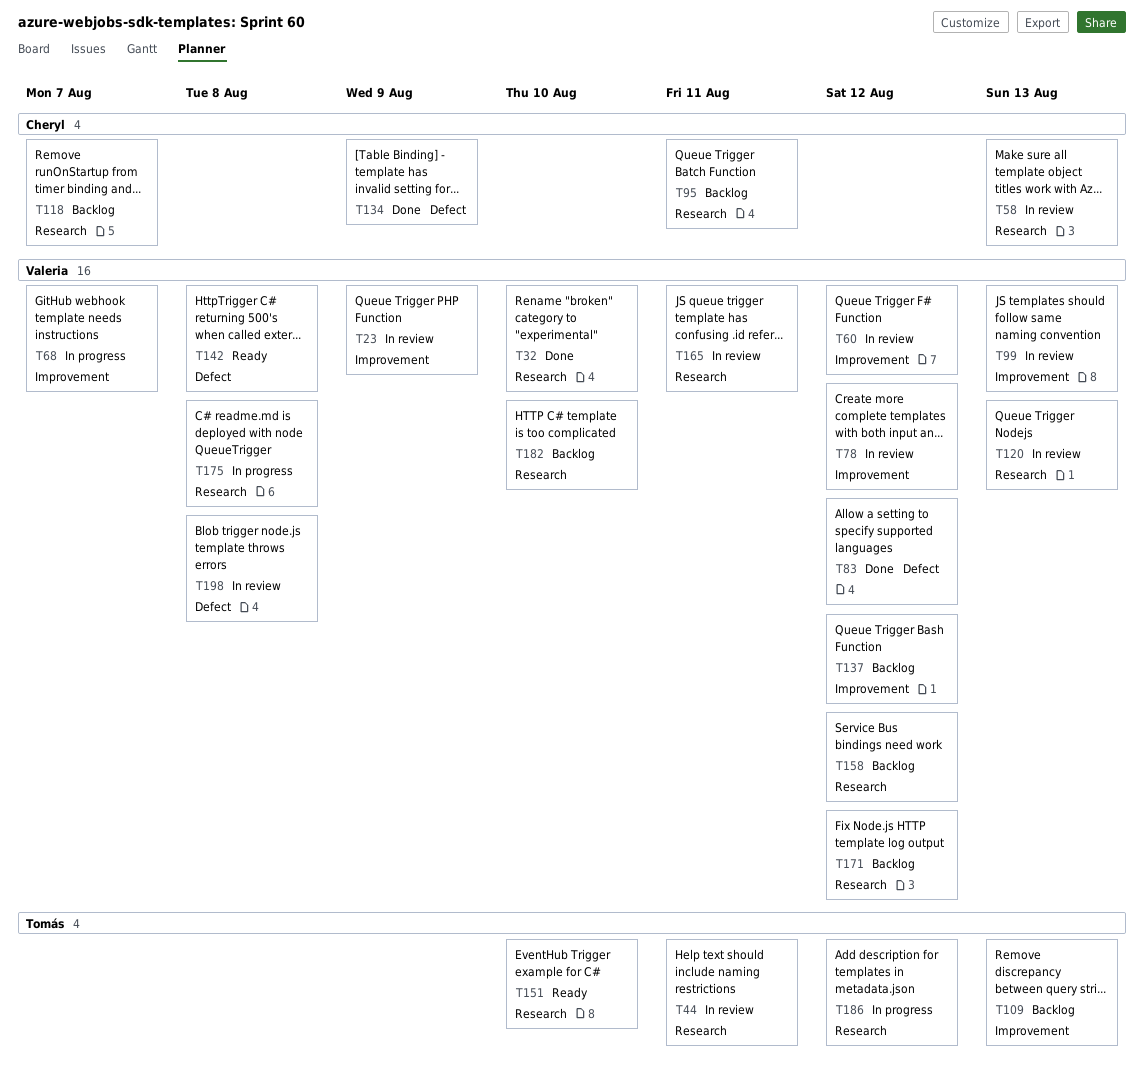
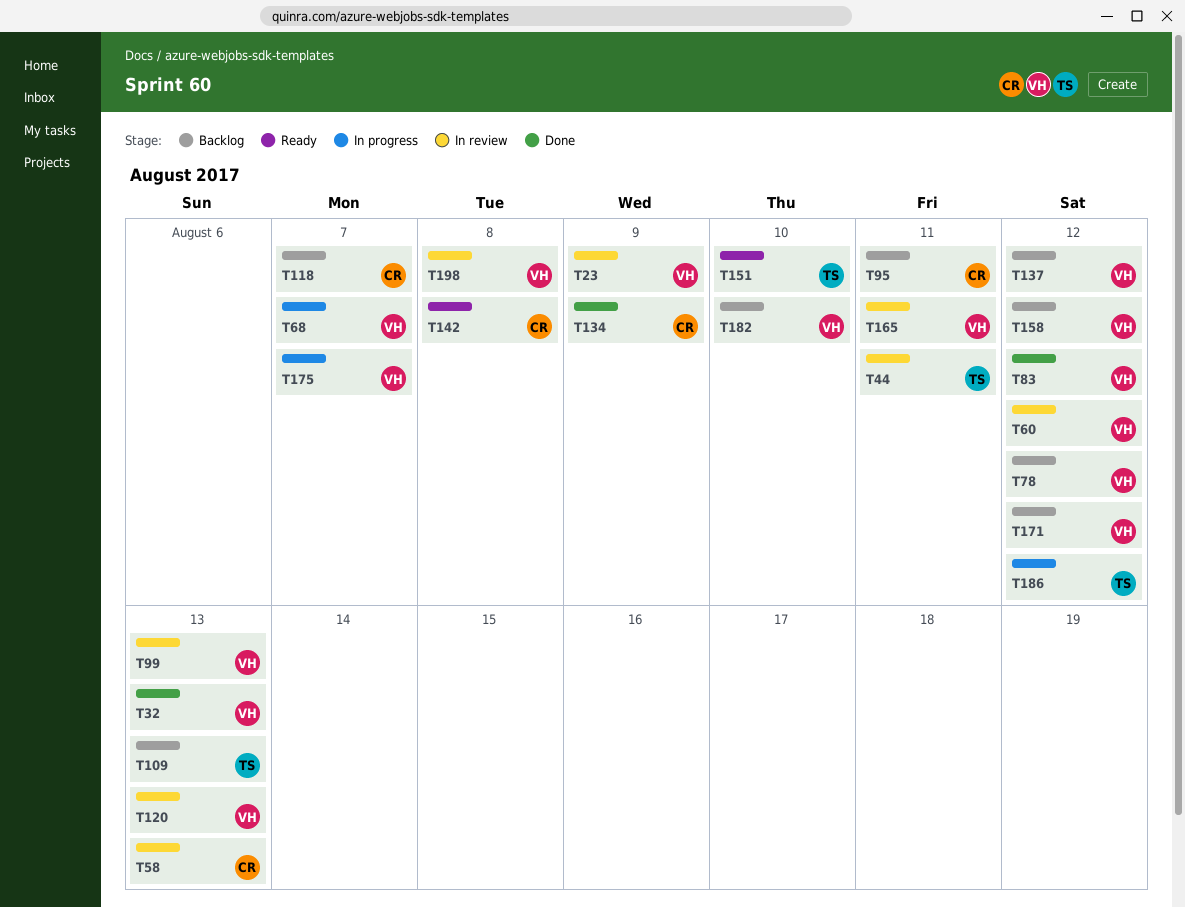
T32, due: Aug 10 -> Aug 13
T78, status: In review -> Backlog
T142, owner: Valeria -> Cheryl
T175, due: Aug 8 -> Aug 7

